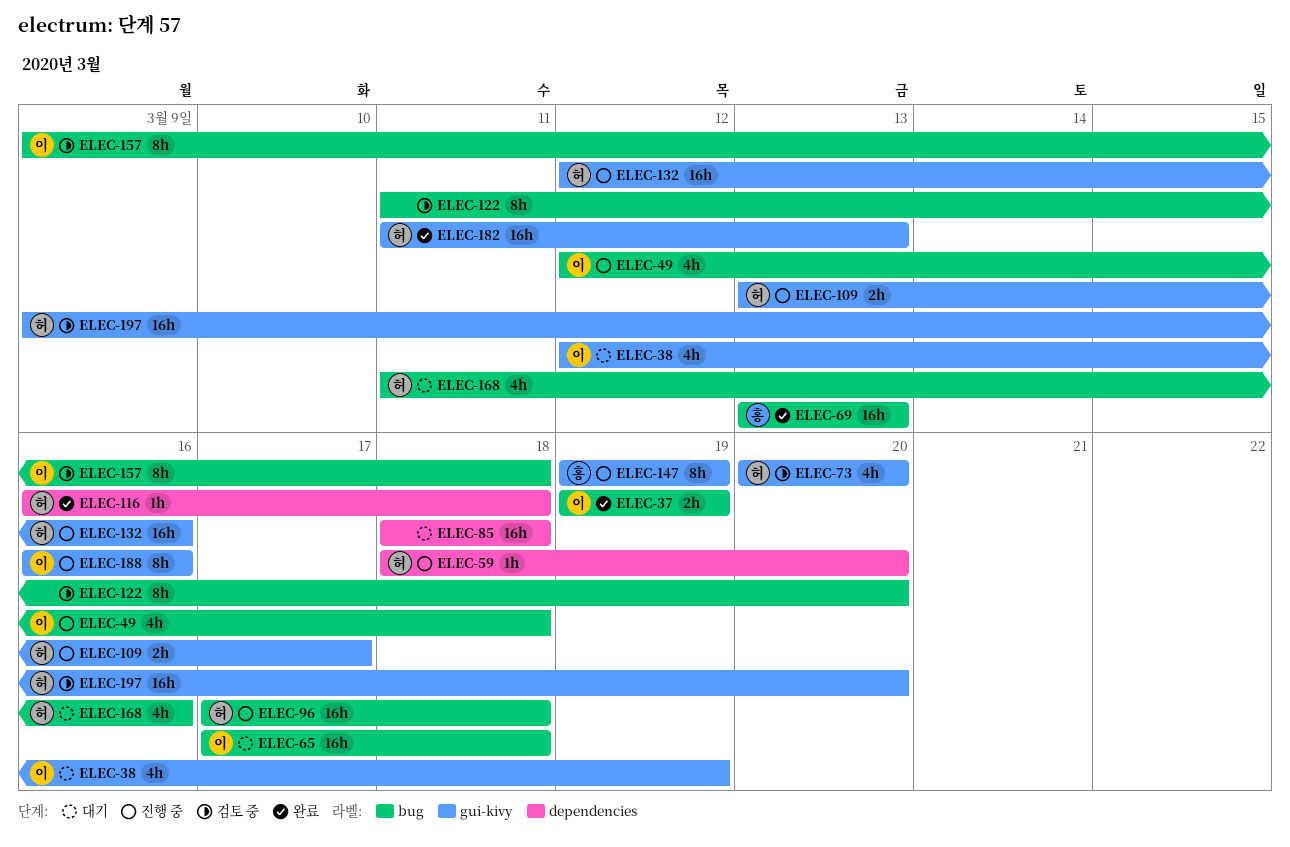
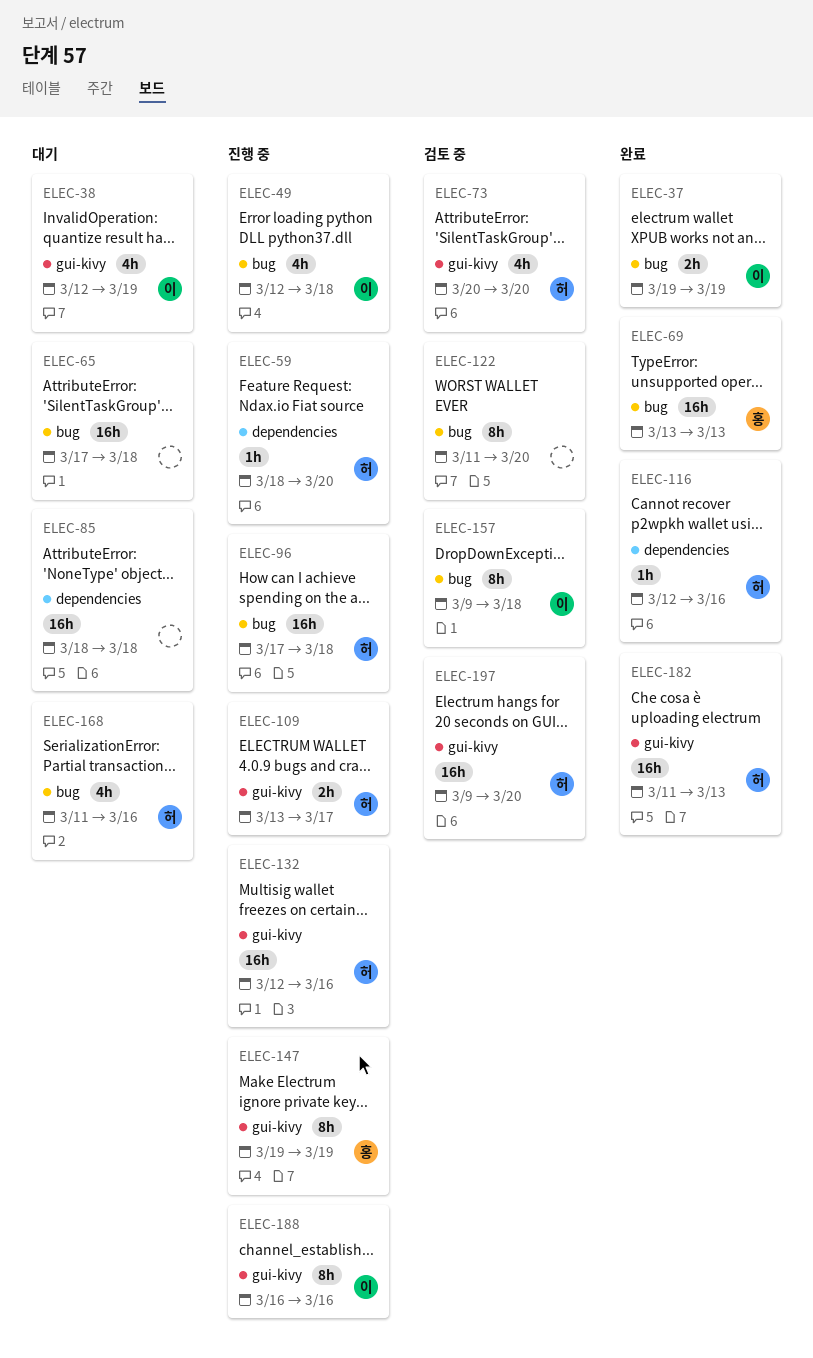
ELEC-65, owner: 이 -> none
ELEC-116, start: Mar 16 -> Mar 12
ELEC-116, due: Mar 18 -> Mar 16

